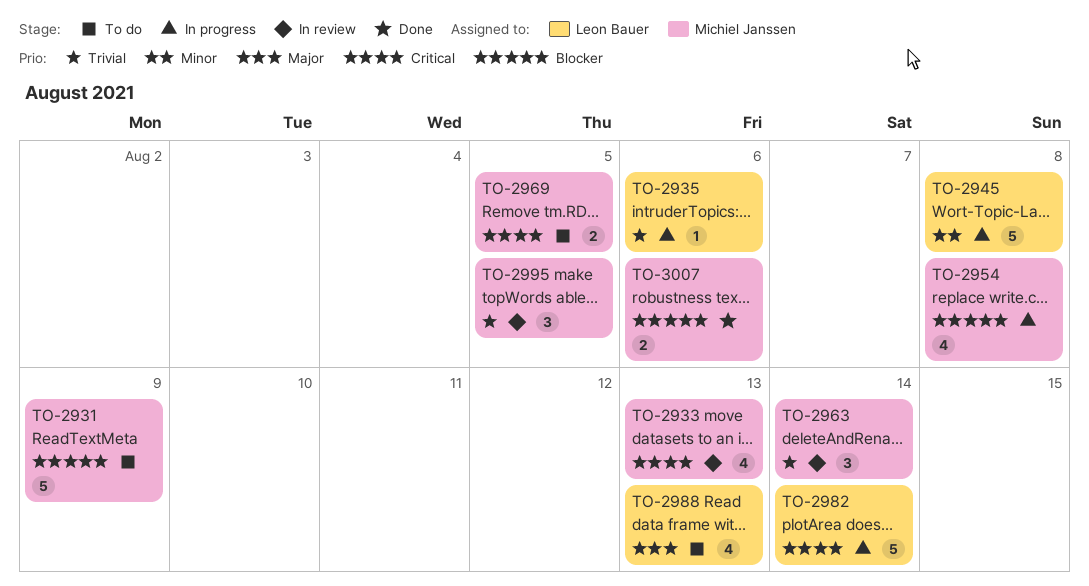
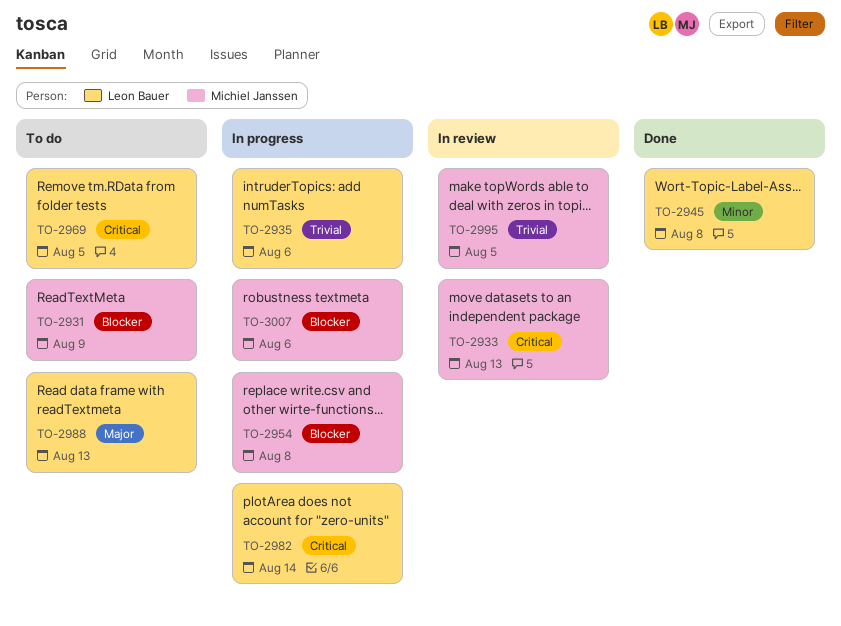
TO-2945, status: In progress -> Done
TO-2963: present -> none
TO-2969, owner: Michiel Janssen -> Leon Bauer
TO-3007, status: Done -> In progress

